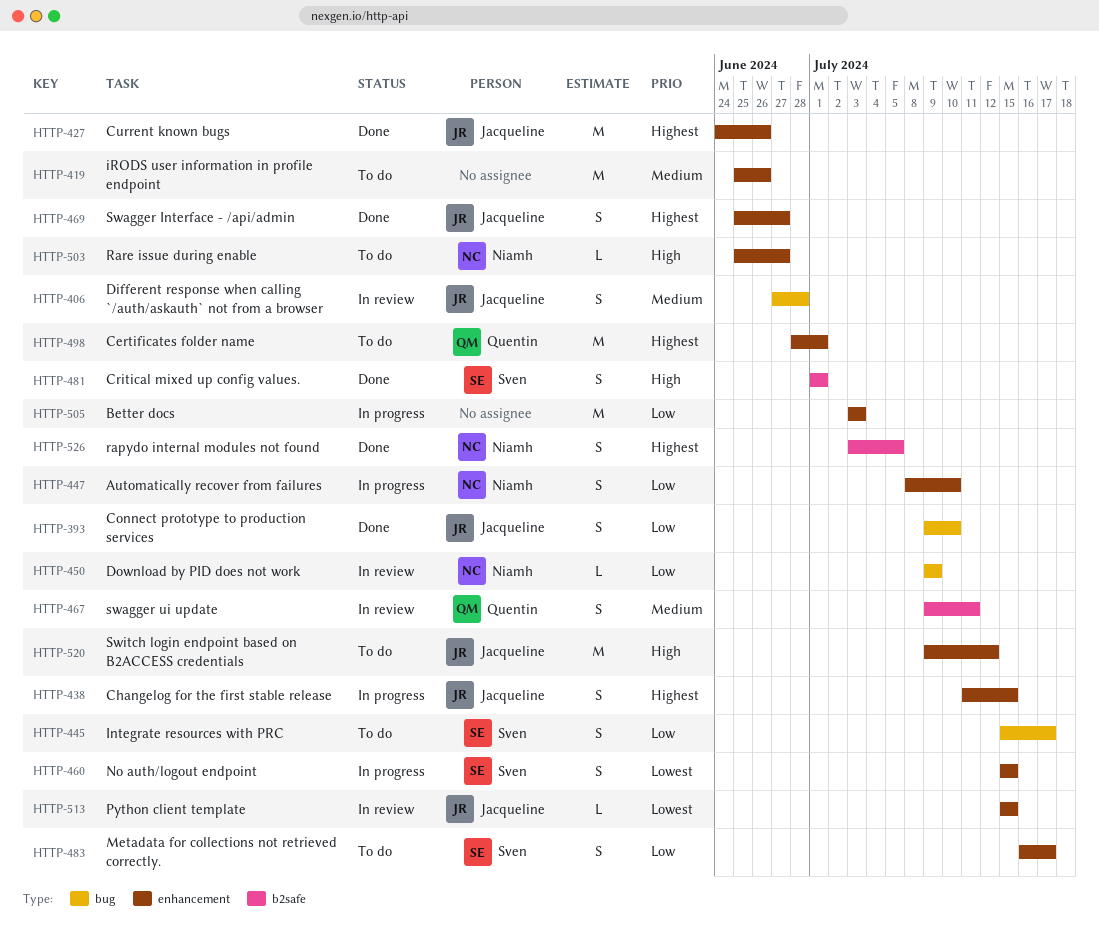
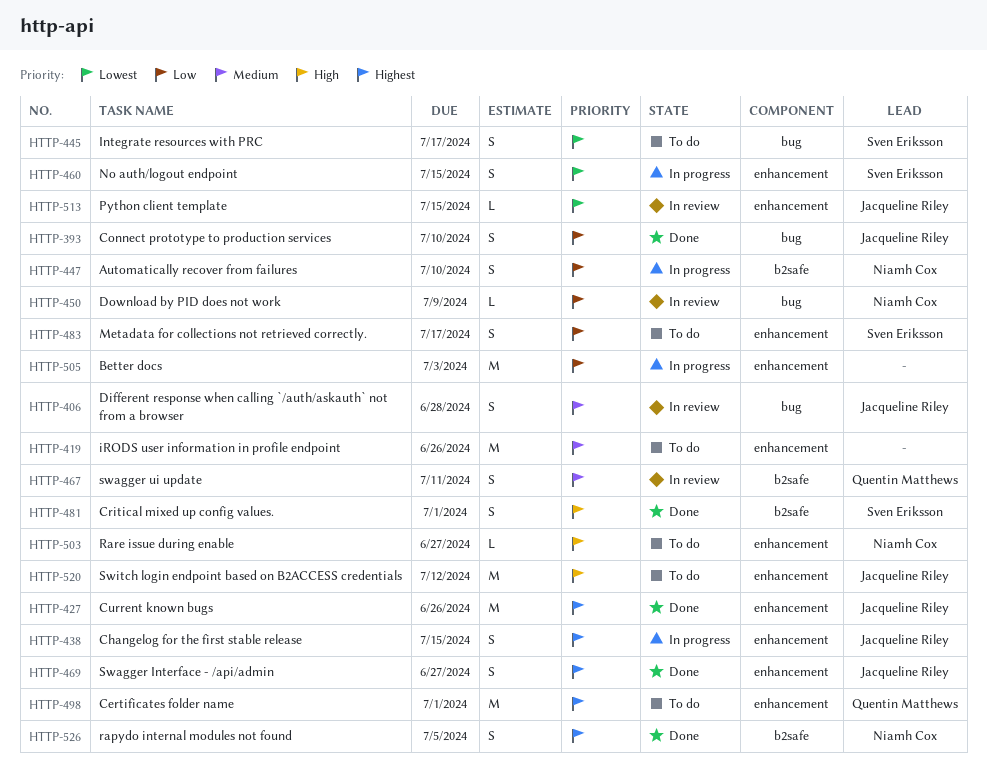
HTTP-445, priority: Low -> Lowest
HTTP-447, label: enhancement -> b2safe

